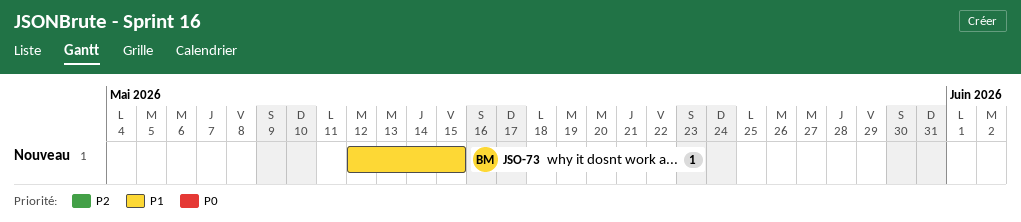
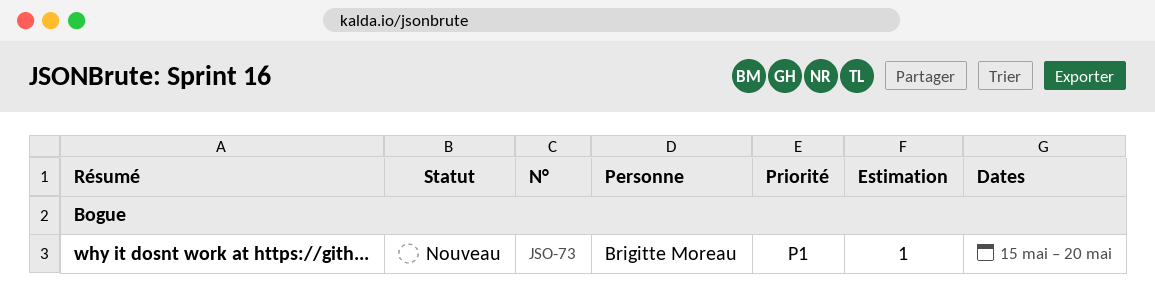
JSO-73, start: May 12 -> May 15
JSO-73, due: May 15 -> May 20

